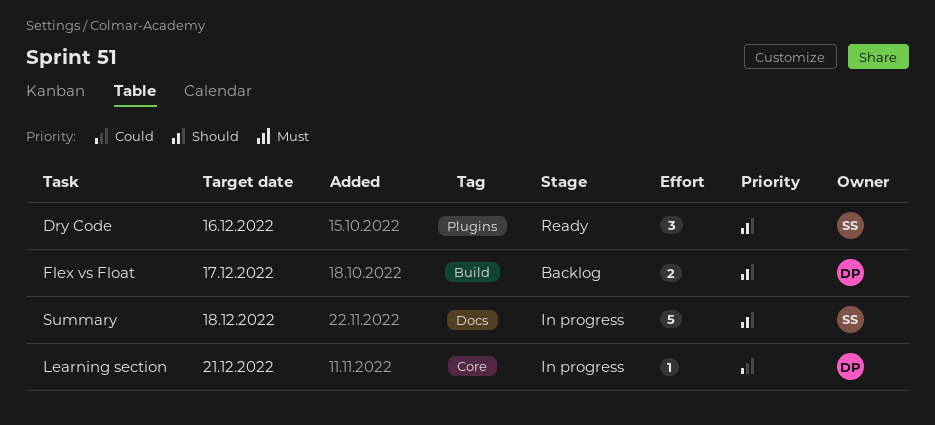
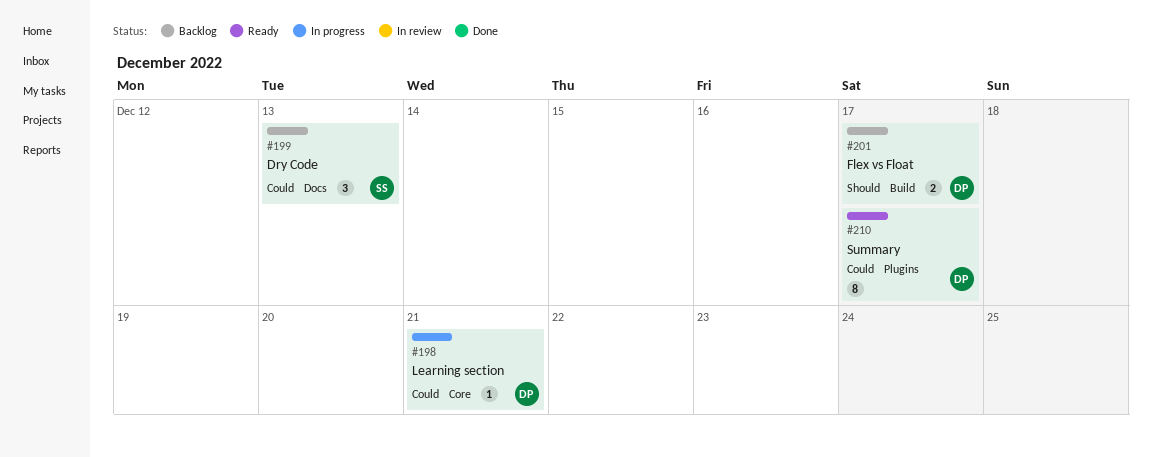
Dry Code, status: Ready -> Backlog
Dry Code, priority: Should -> Could
Dry Code, label: Plugins -> Docs
Dry Code, due: Dec 16 -> Dec 13
Summary, status: In progress -> Ready
Summary, owner: SS -> DP
Summary, priority: Should -> Could
Summary, label: Docs -> Plugins
Summary, estimate: 5 -> 8
Summary, due: Dec 18 -> Dec 17

